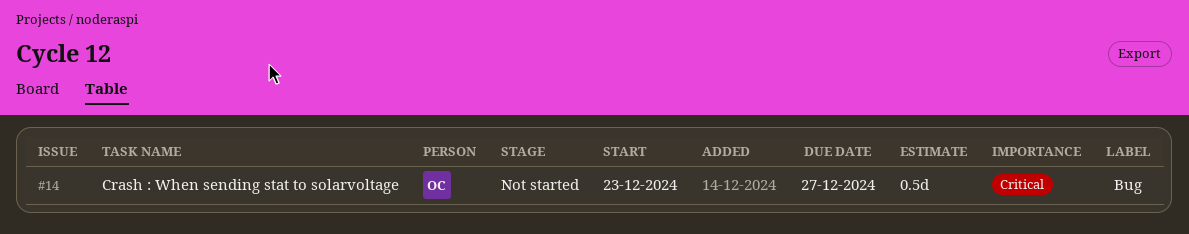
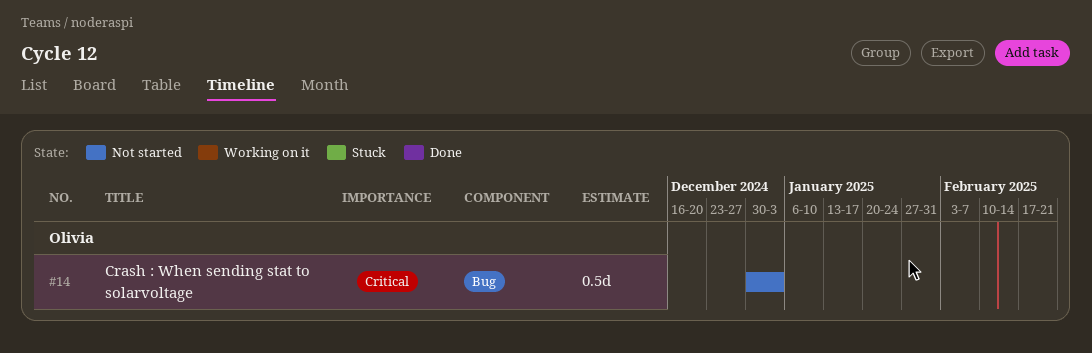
#14, start: Dec 23 -> Dec 30
#14, due: Dec 27 -> Jan 3

